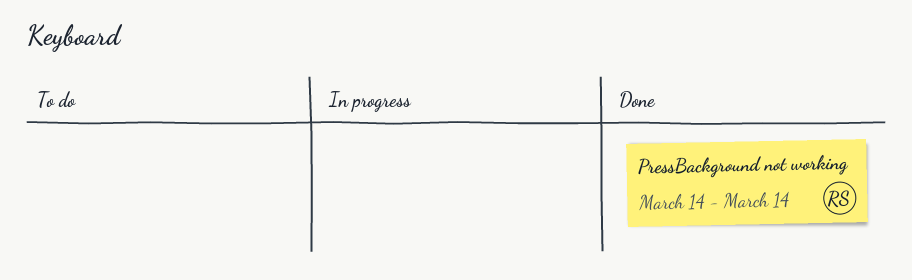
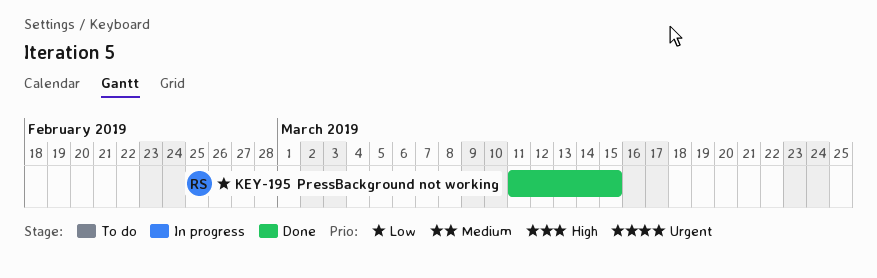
PressBackground not working, start: Mar 14 -> Mar 11
PressBackground not working, due: Mar 14 -> Mar 15

